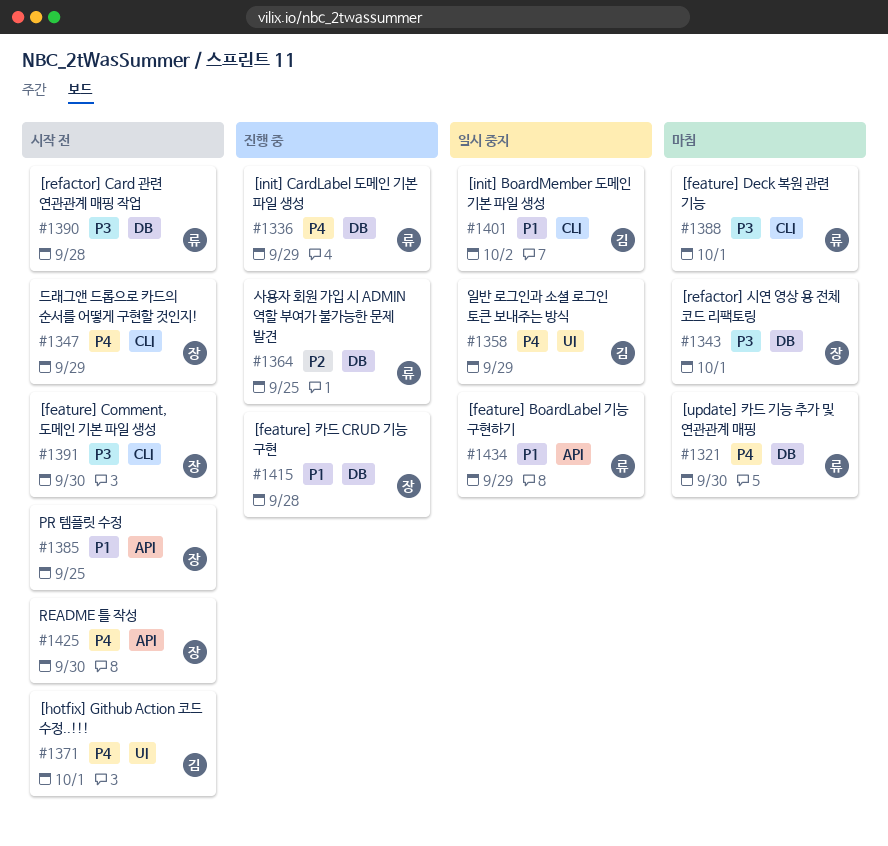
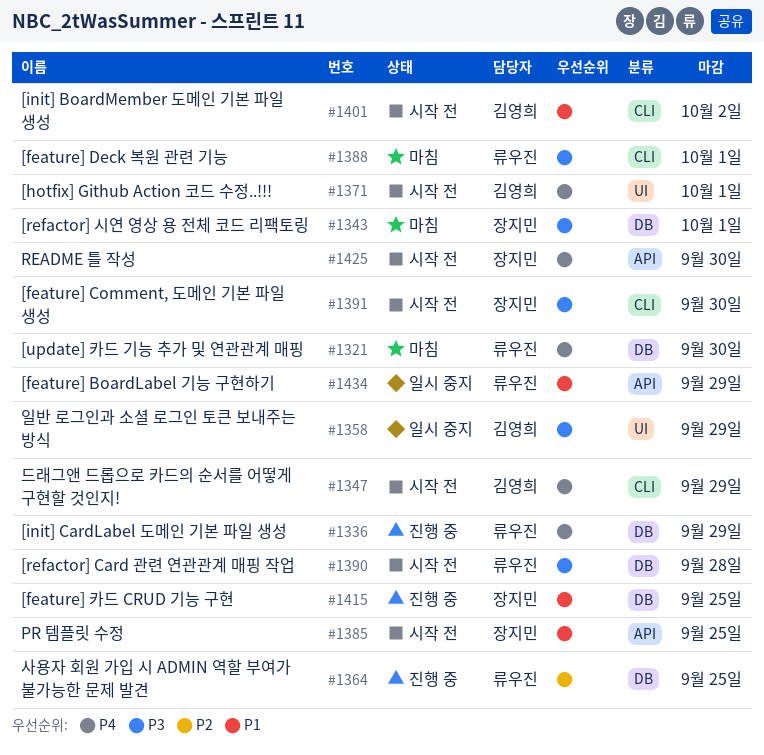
#1347, owner: 장지민 -> 김영희
#1358, priority: P4 -> P3
#1401, status: 일시 중지 -> 시작 전
#1415, due: Sep 28 -> Sep 25

